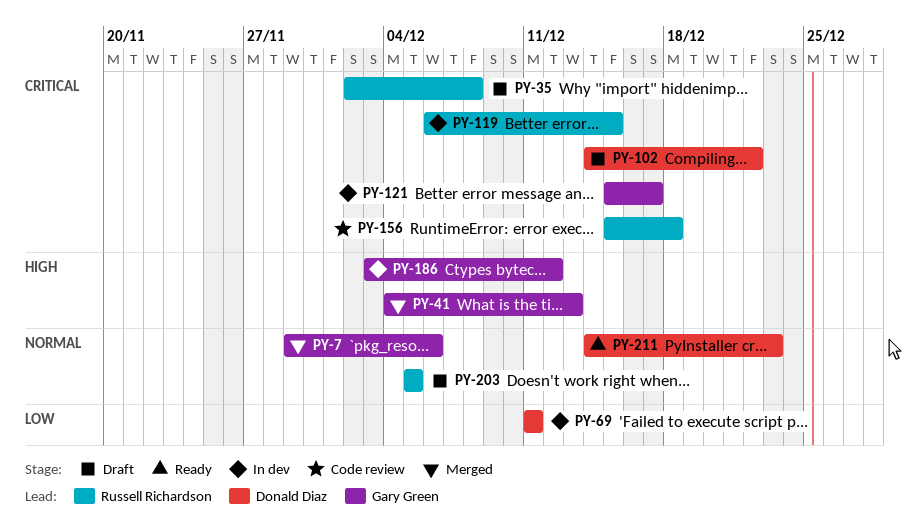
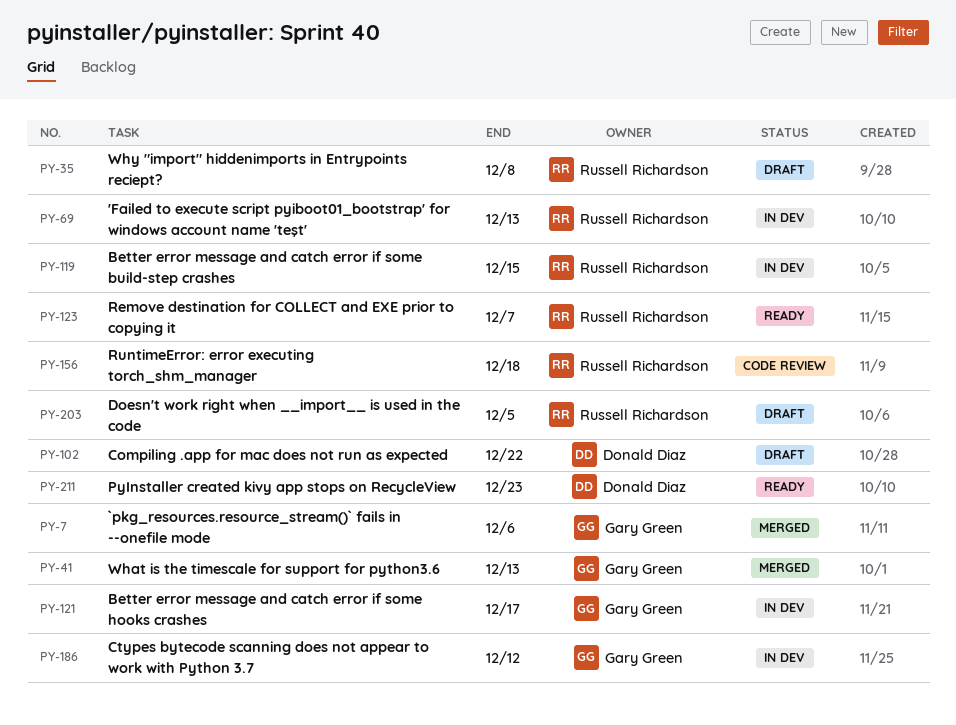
PY-69, owner: Donald Diaz -> Russell Richardson
PY-69, due: Dec 11 -> Dec 13
PY-123: none -> present

